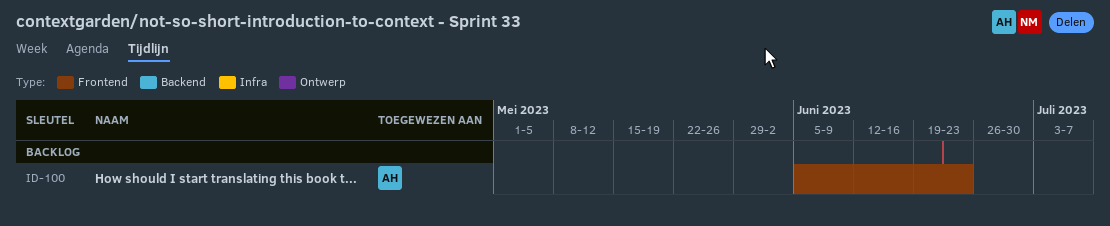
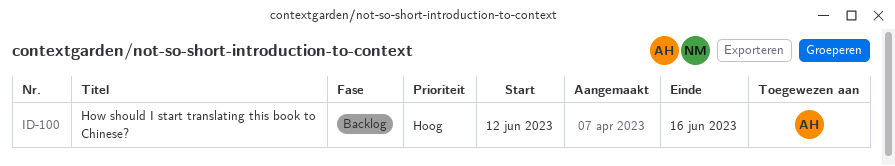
ID-100, start: Jun 5 -> Jun 12
ID-100, due: Jun 23 -> Jun 16

